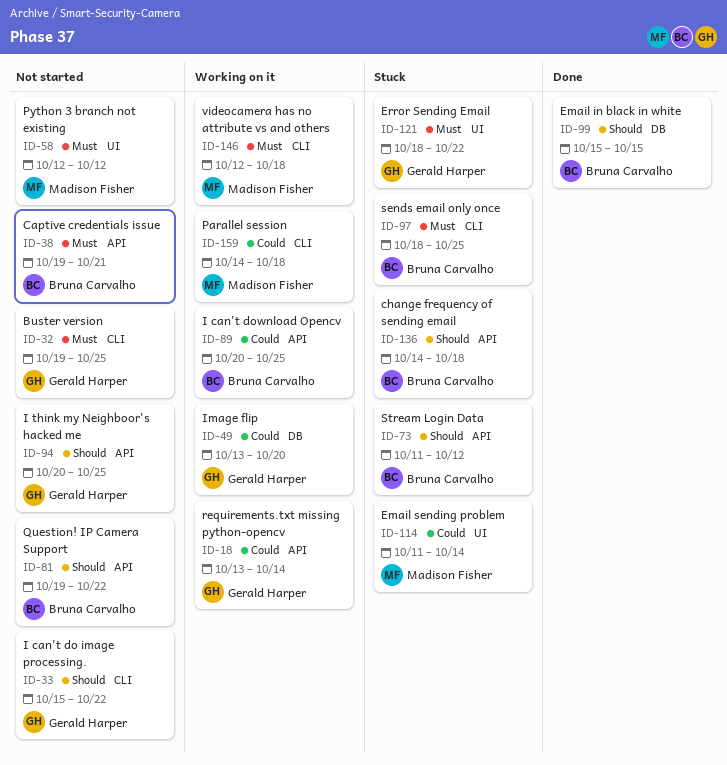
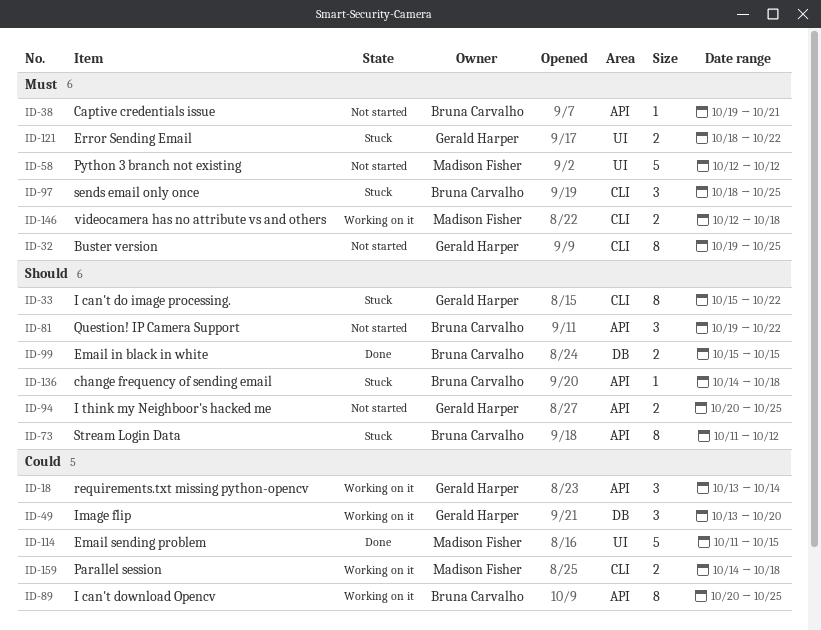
ID-33, status: Not started -> Stuck
ID-114, status: Stuck -> Done
ID-114, due: Oct 14 -> Oct 15

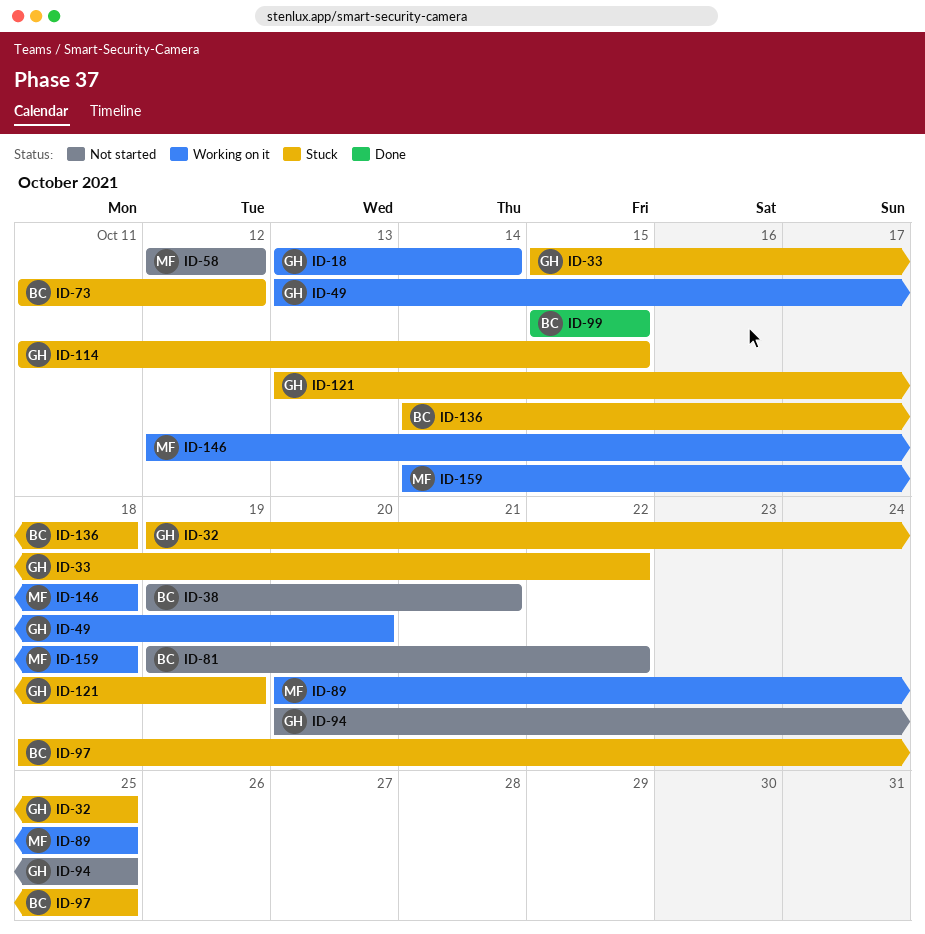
ID-32, status: Not started -> Stuck
ID-89, owner: Bruna Carvalho -> Madison Fisher
ID-114, status: Done -> Stuck
ID-114, owner: Madison Fisher -> Gerald Harper
ID-121, start: Oct 18 -> Oct 13
ID-121, due: Oct 22 -> Oct 19

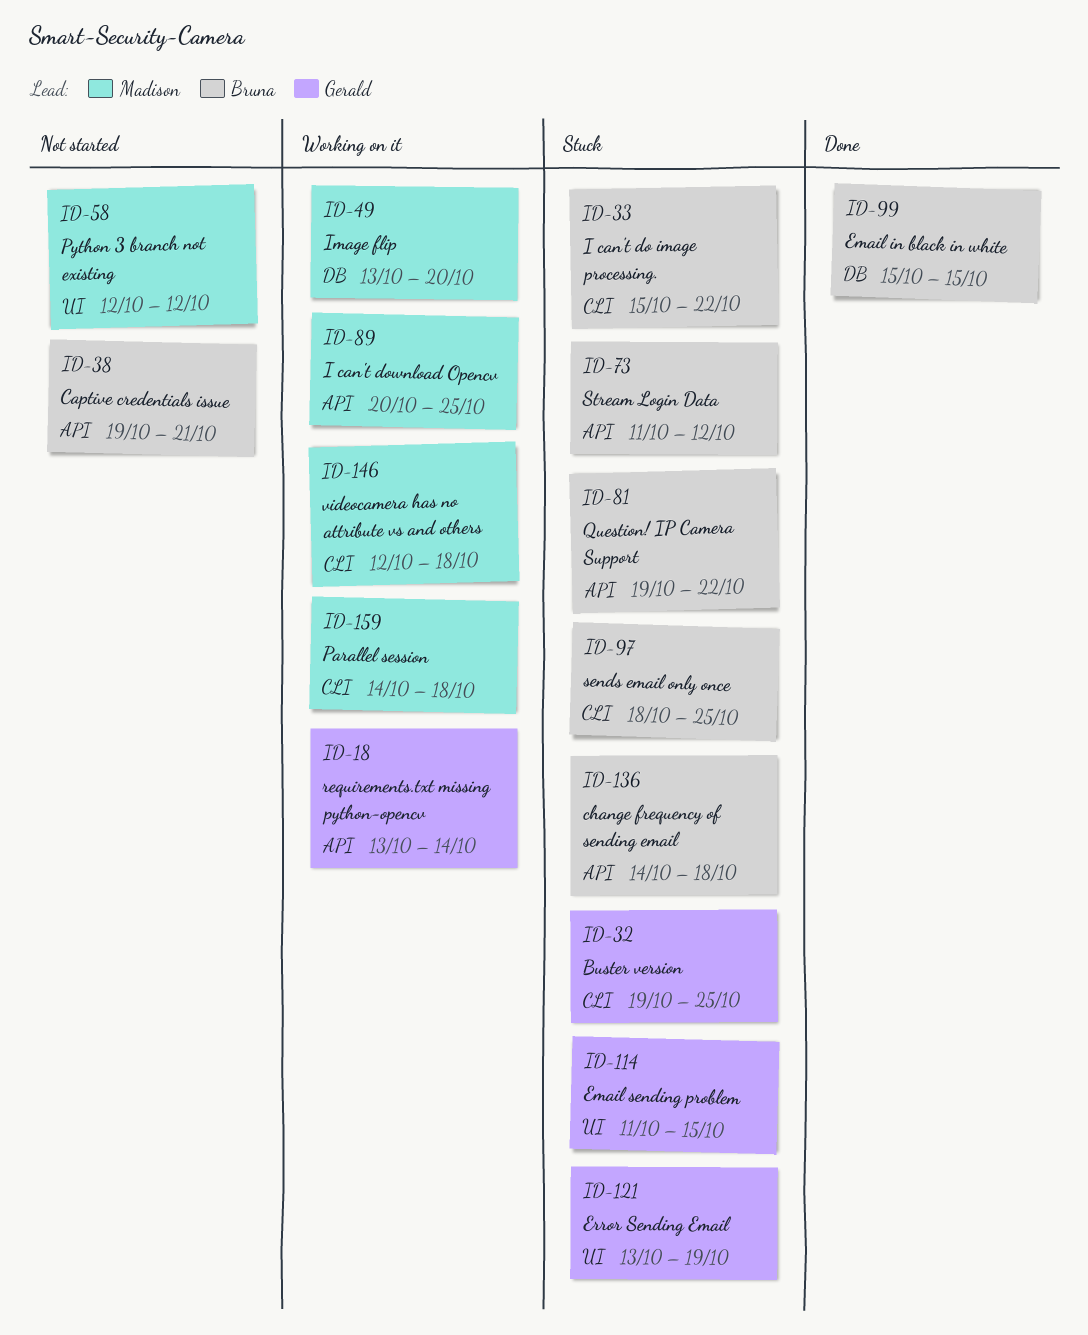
ID-33, owner: Gerald -> Bruna
ID-49, owner: Gerald -> Madison
ID-81, status: Not started -> Stuck
ID-94: present -> none

